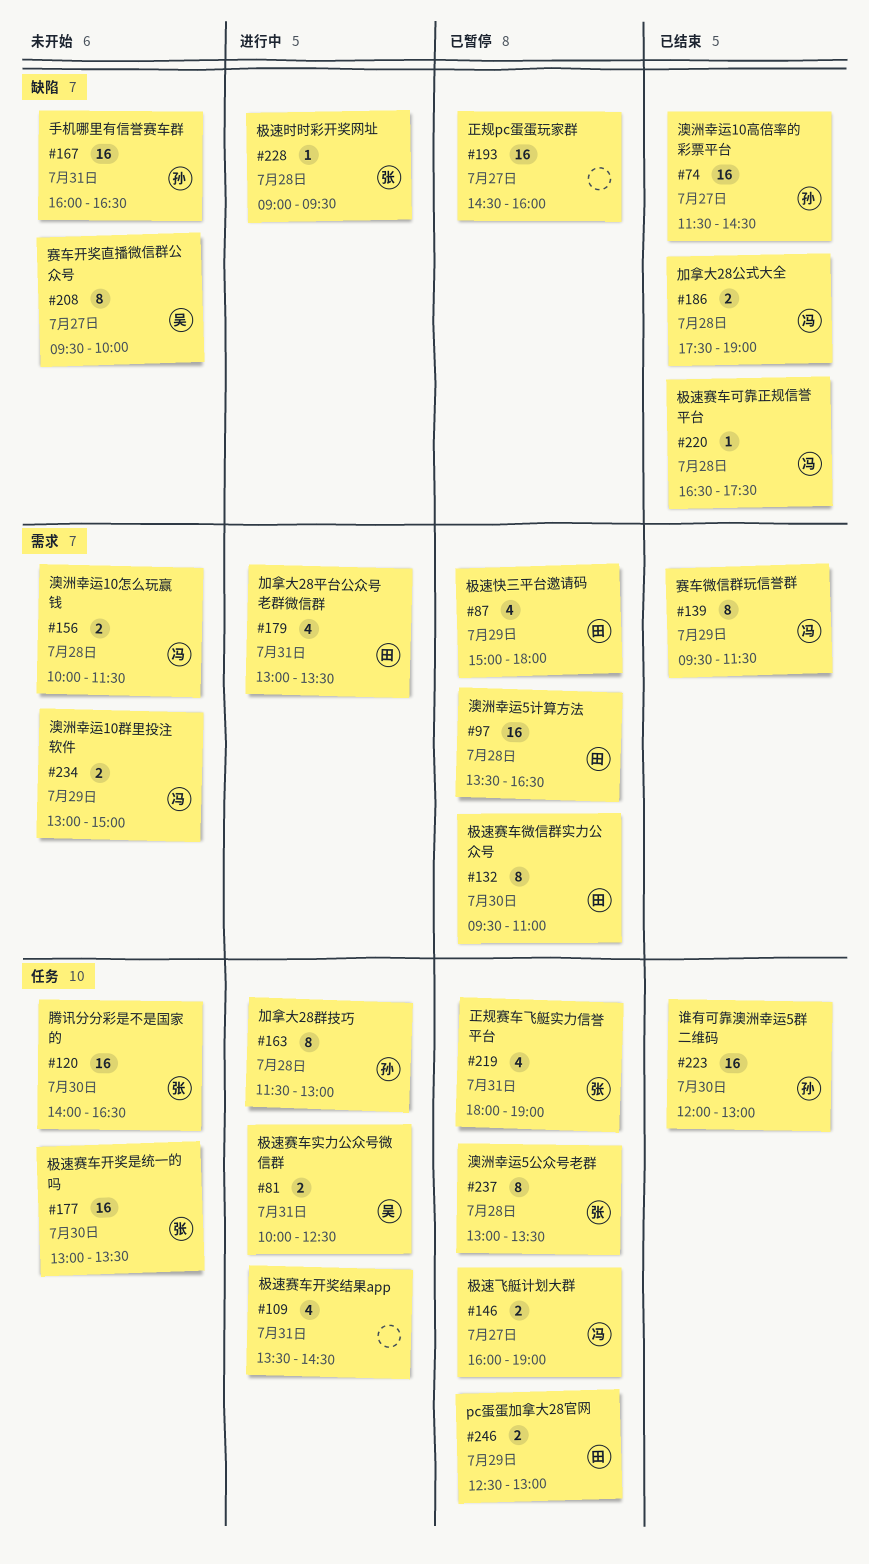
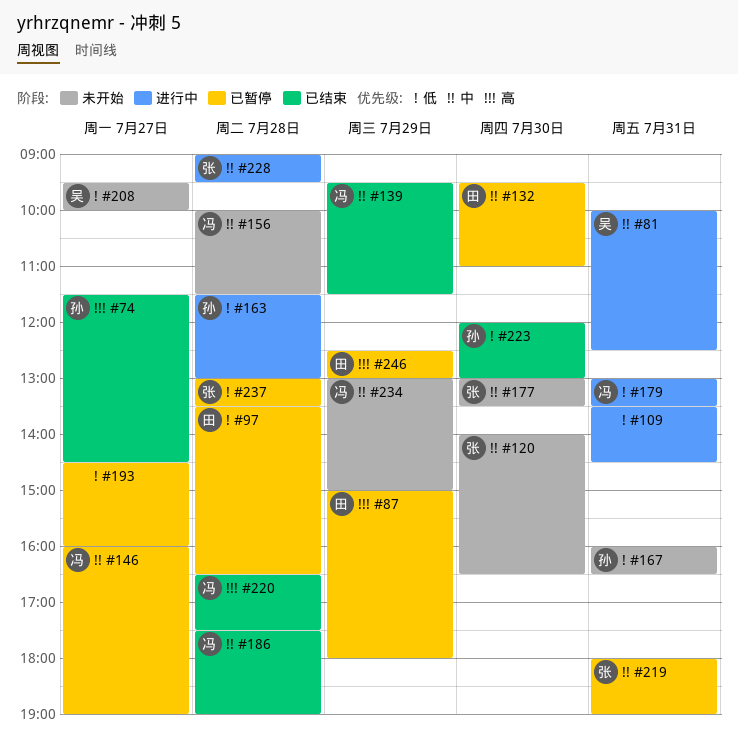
#179, owner: 田 -> 冯

